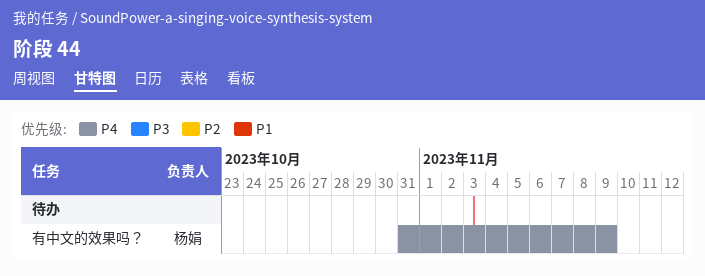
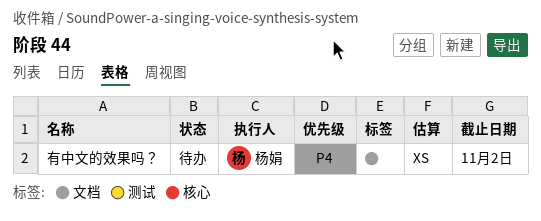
有中文的效果吗？, due: Nov 9 -> Nov 2

